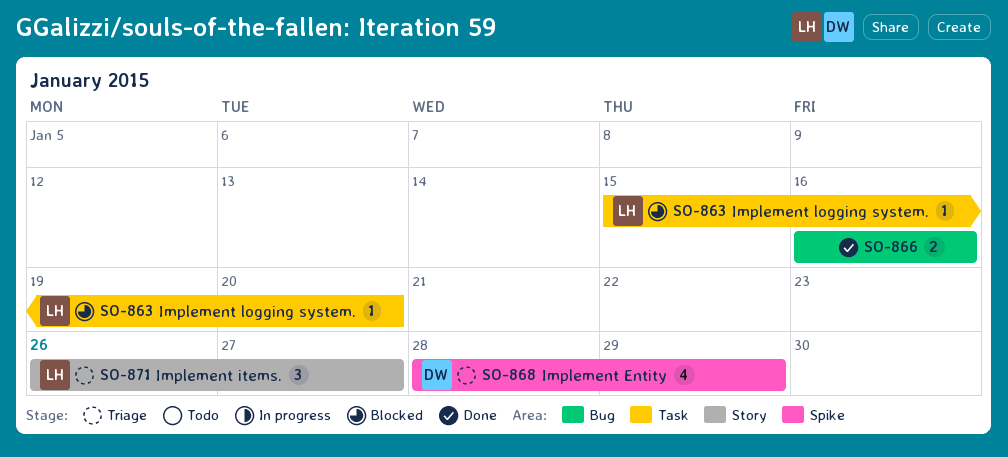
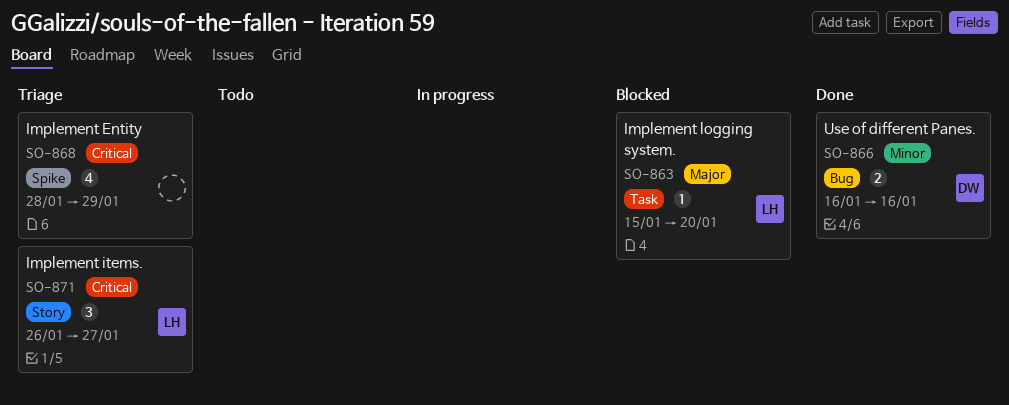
SO-866, owner: none -> DW
SO-868, owner: DW -> none

